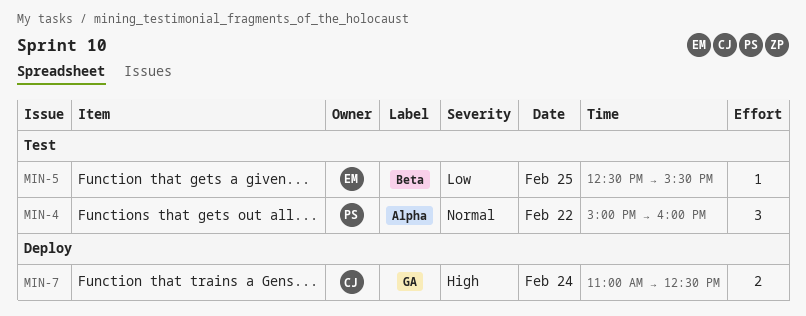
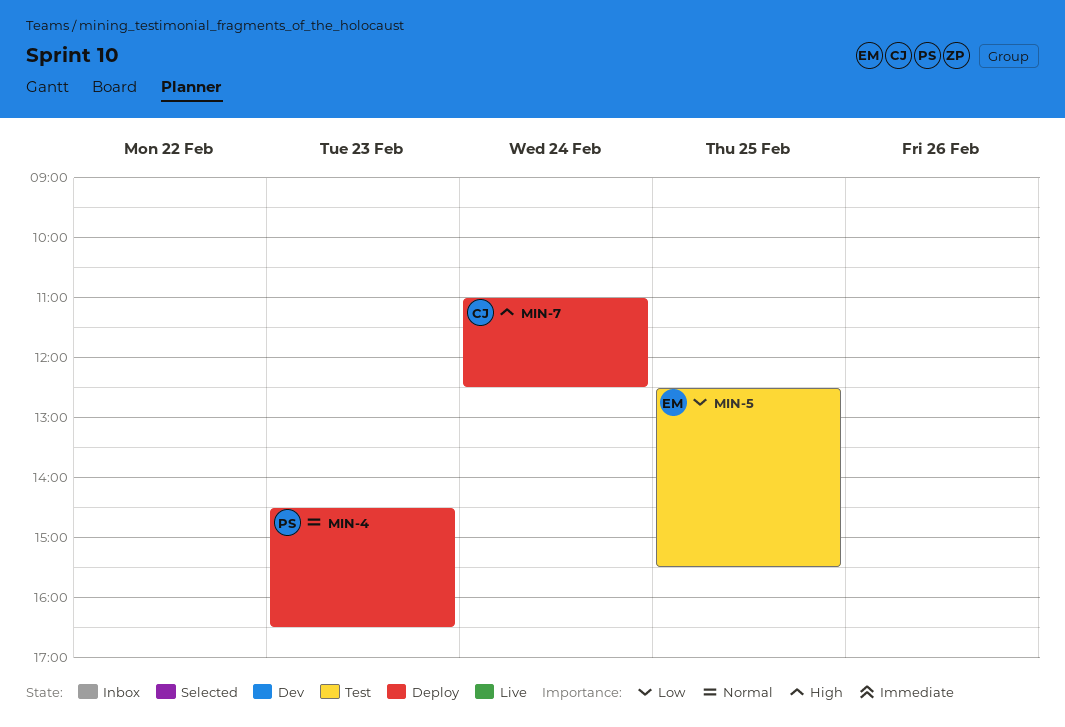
MIN-4, status: Test -> Deploy
MIN-4, day: Feb 22 -> Feb 23
MIN-4, begins: 15:00 -> 14:30
MIN-4, ends: 16:00 -> 16:30

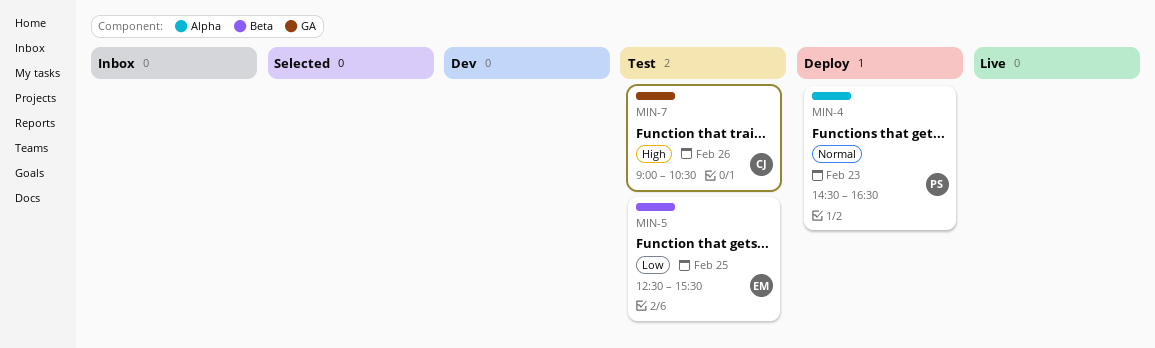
MIN-7, status: Deploy -> Test
MIN-7, day: Feb 24 -> Feb 26
MIN-7, begins: 11:00 -> 09:00
MIN-7, ends: 12:30 -> 10:30

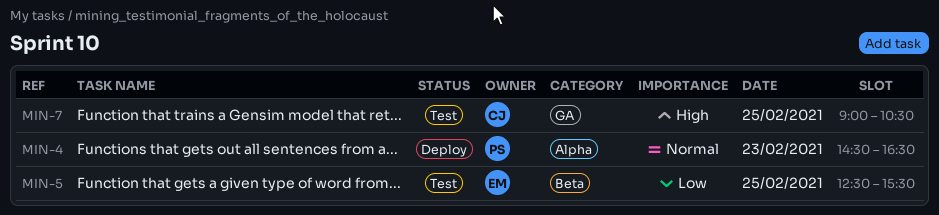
MIN-7, day: Feb 26 -> Feb 25

